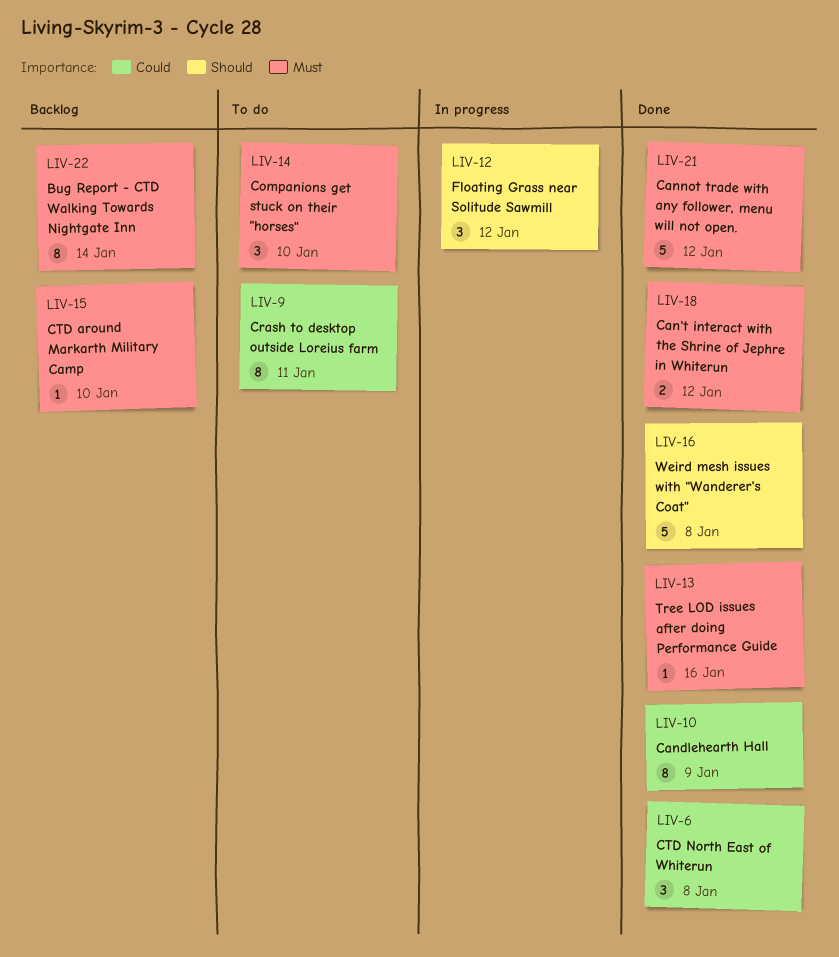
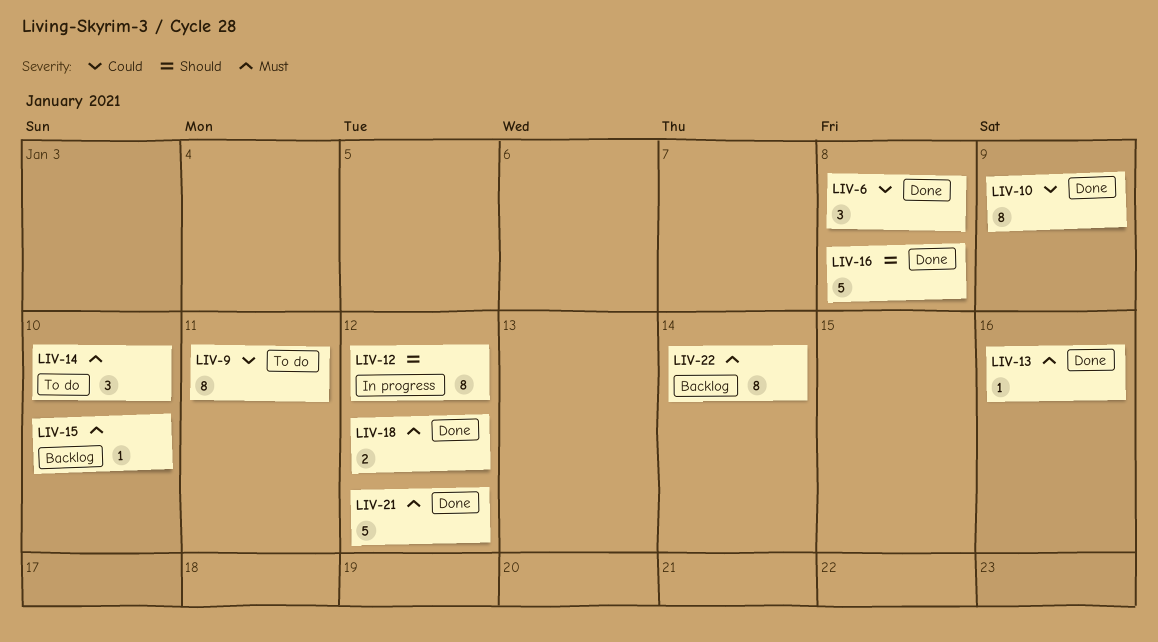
LIV-12, estimate: 3 -> 8

